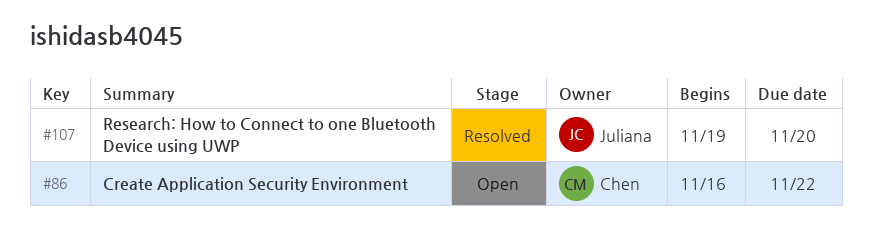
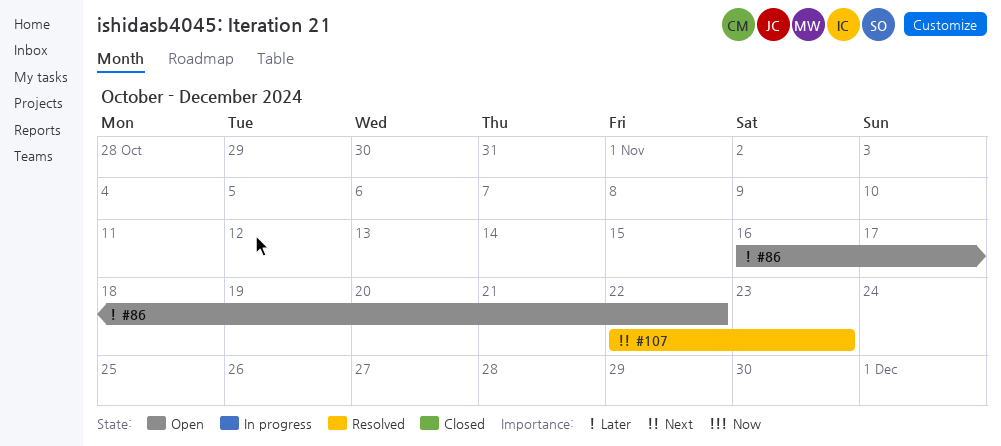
#107, start: Nov 19 -> Nov 22
#107, due: Nov 20 -> Nov 23

